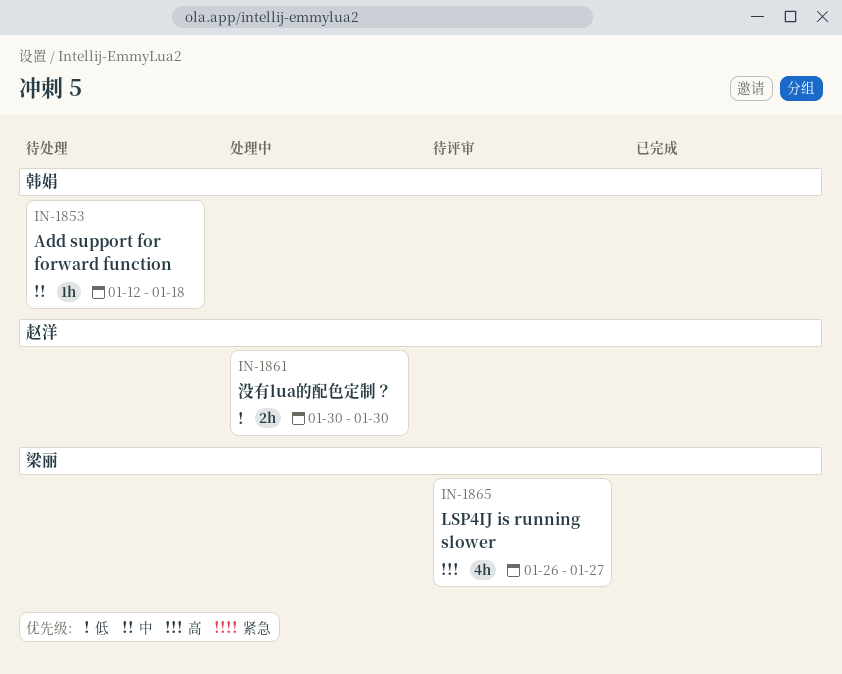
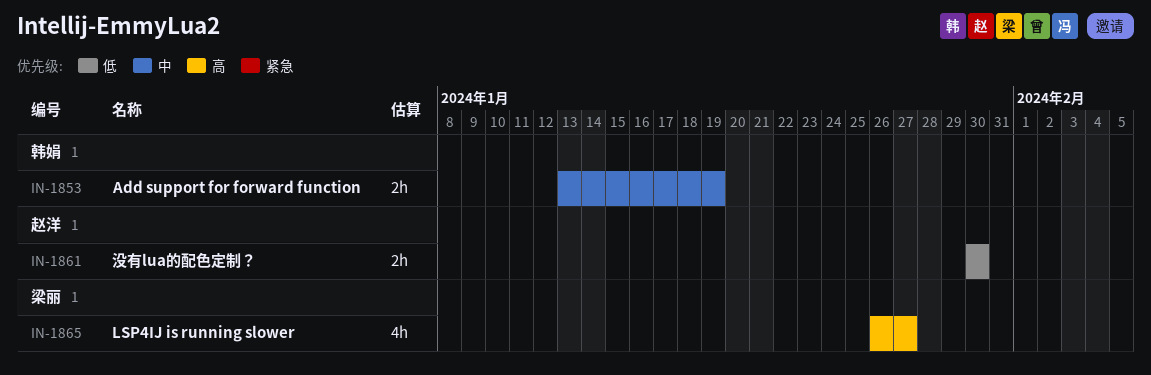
IN-1853, estimate: 1h -> 2h
IN-1853, start: Jan 12 -> Jan 13
IN-1853, due: Jan 18 -> Jan 19

